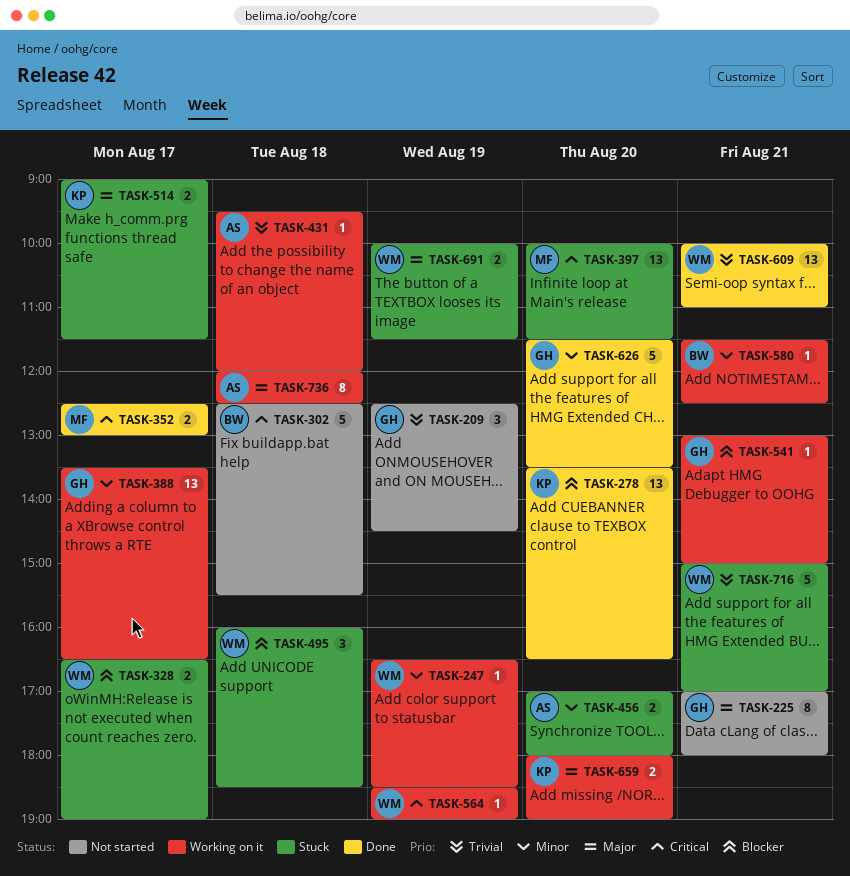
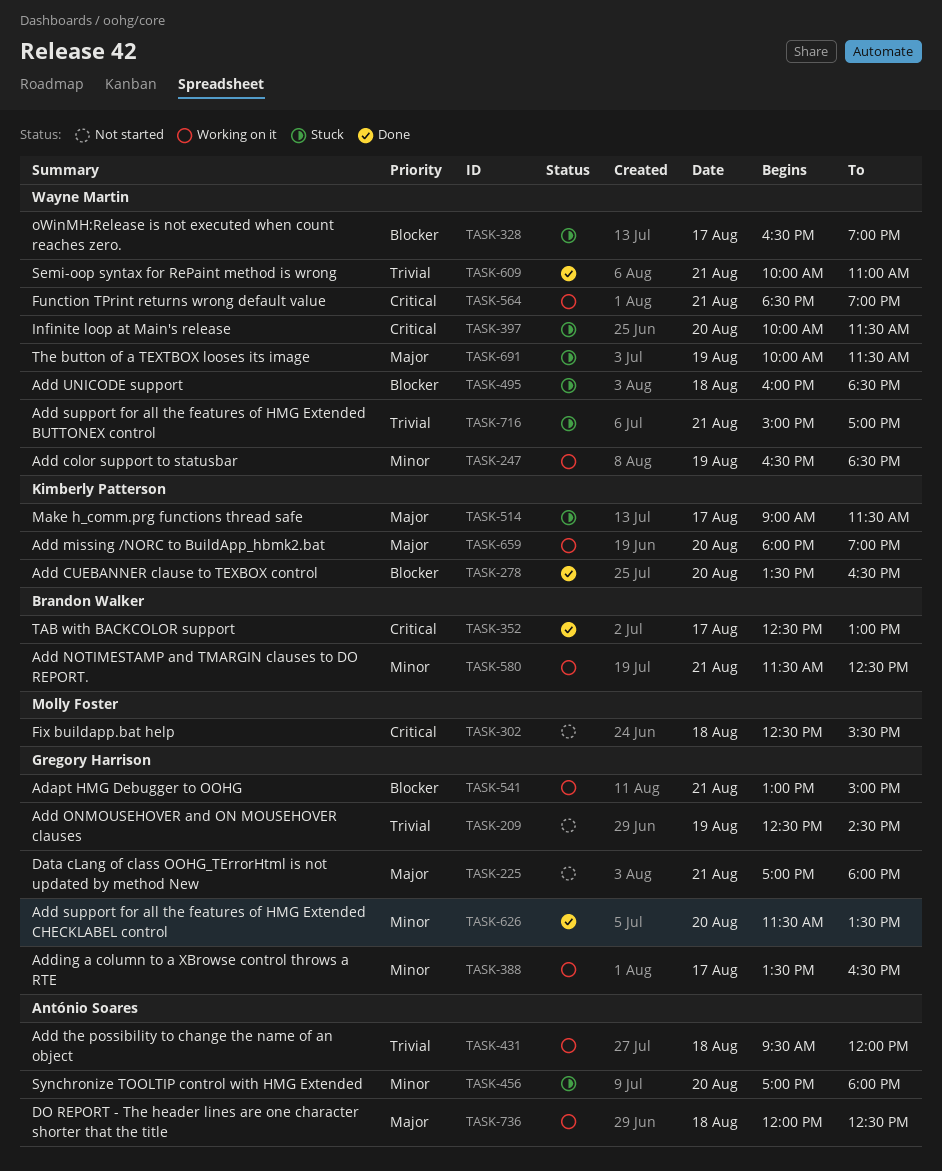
TASK-302, owner: Brandon Walker -> Molly Foster
TASK-352, owner: Molly Foster -> Brandon Walker
TASK-397, owner: Molly Foster -> Wayne Martin
TASK-564, day: Aug 19 -> Aug 21

